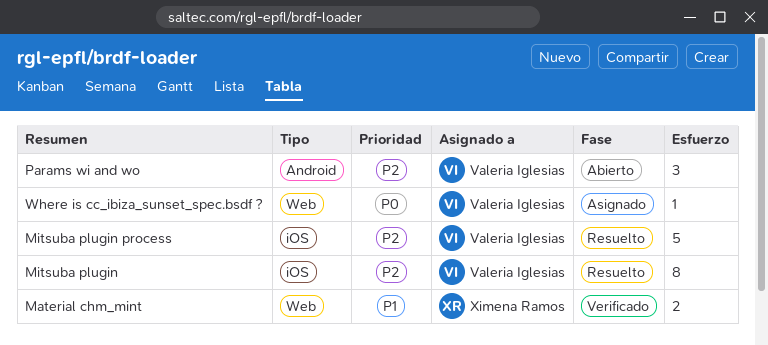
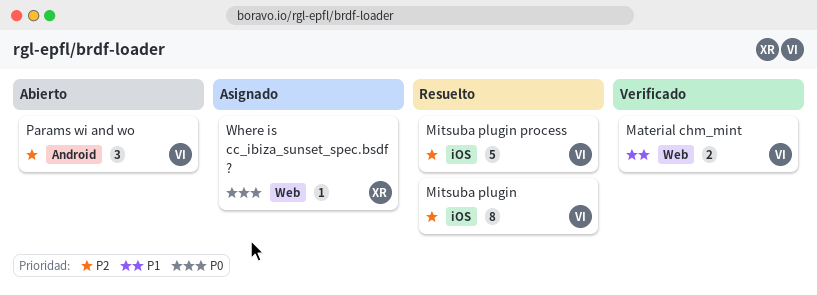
Material chm_mint, owner: Ximena Ramos -> Valeria Iglesias
Where is cc_ibiza_sunset_spec.bsdf ?, owner: Valeria Iglesias -> Ximena Ramos

